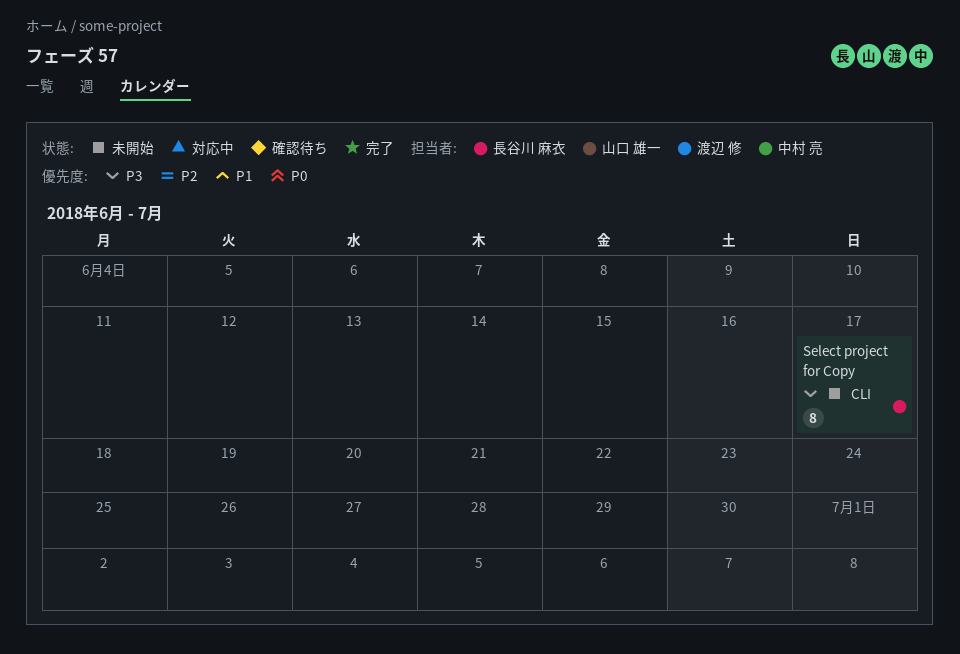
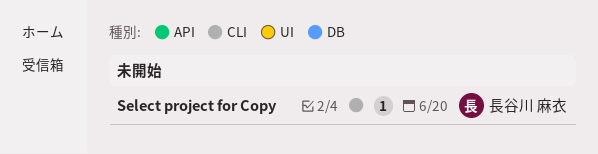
Select project for Copy, estimate: 8 -> 1
Select project for Copy, due: Jun 17 -> Jun 20

